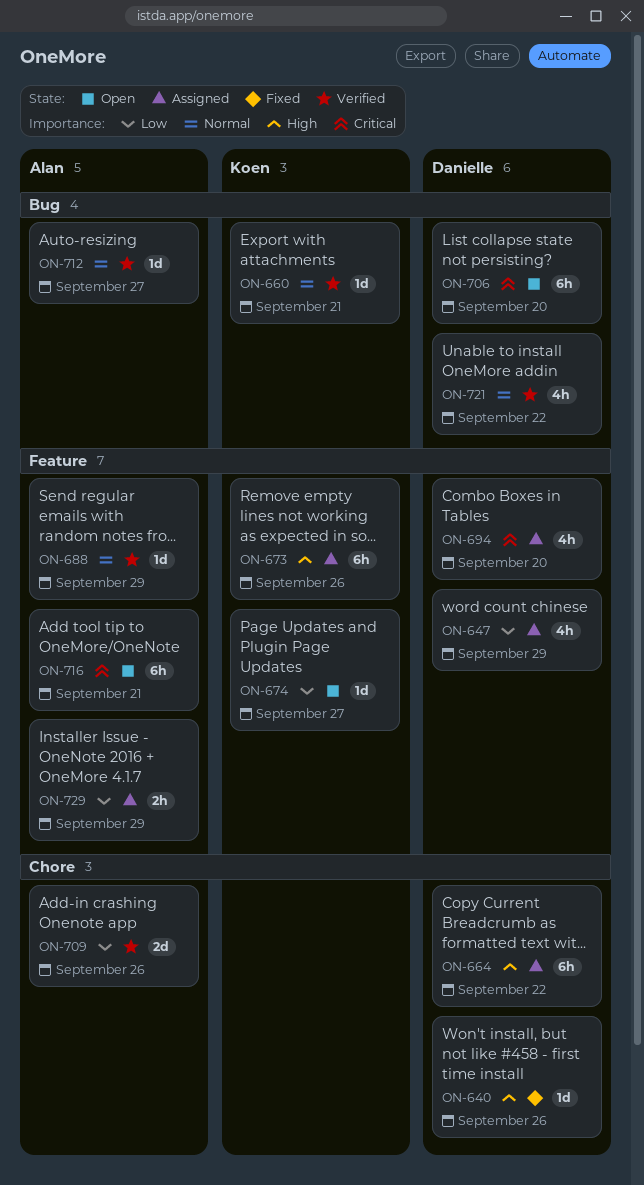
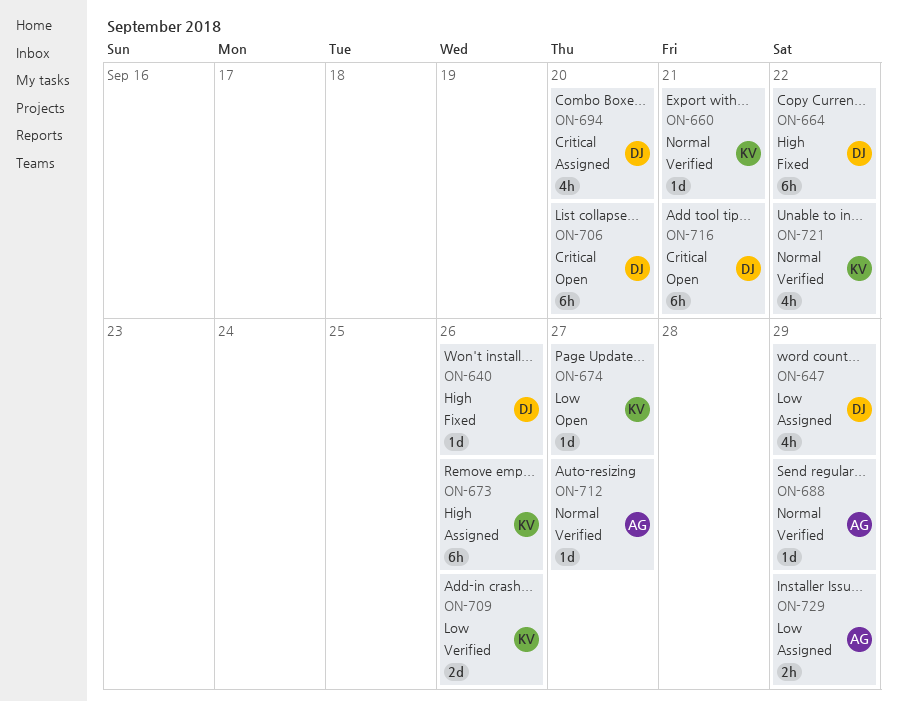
ON-664, status: Assigned -> Fixed
ON-709, owner: Alan -> Koen
ON-716, owner: Alan -> Danielle
ON-721, owner: Danielle -> Koen

